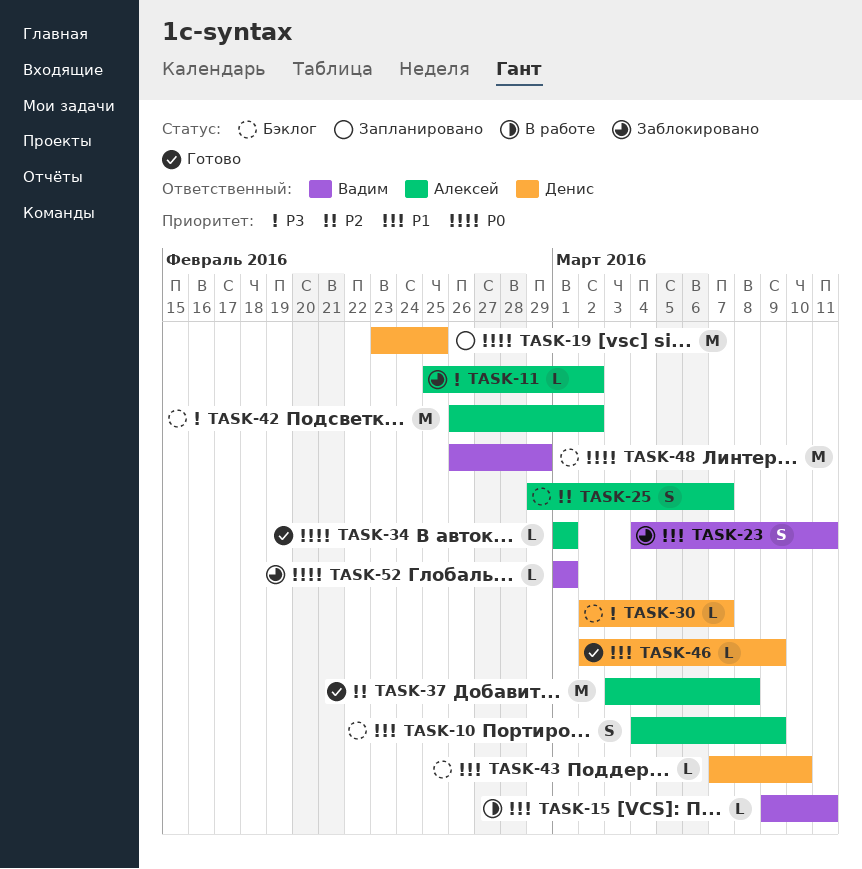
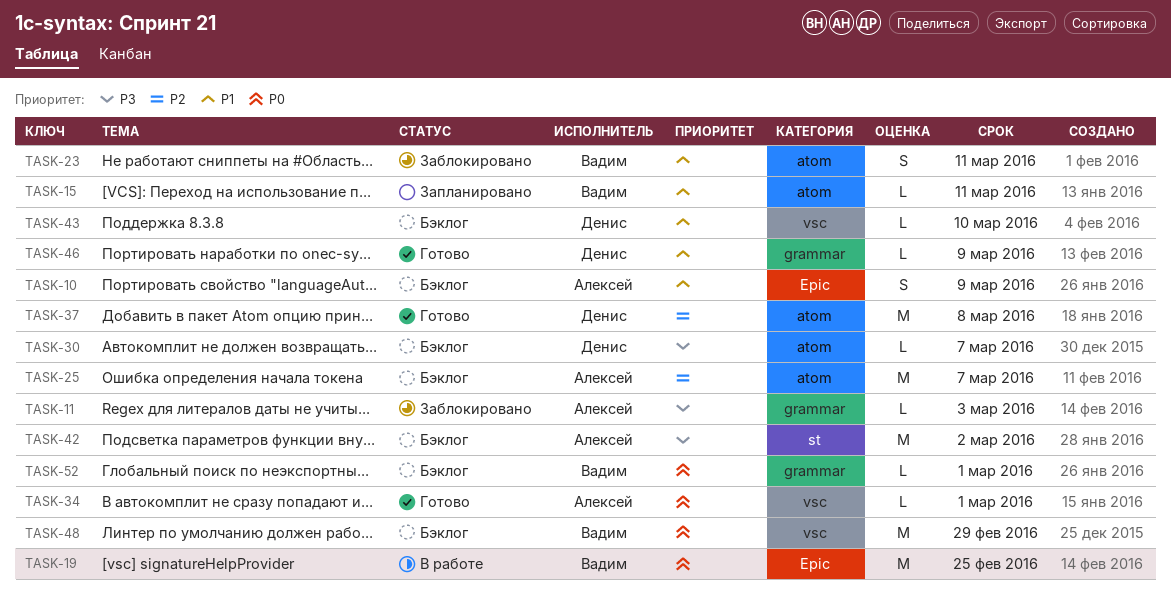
TASK-11, due: Mar 2 -> Mar 3
TASK-15, status: В работе -> Запланировано
TASK-19, status: Запланировано -> В работе
TASK-19, owner: Денис -> Вадим
TASK-25, estimate: S -> M
TASK-37, owner: Алексей -> Денис
TASK-52, status: Заблокировано -> Бэклог

